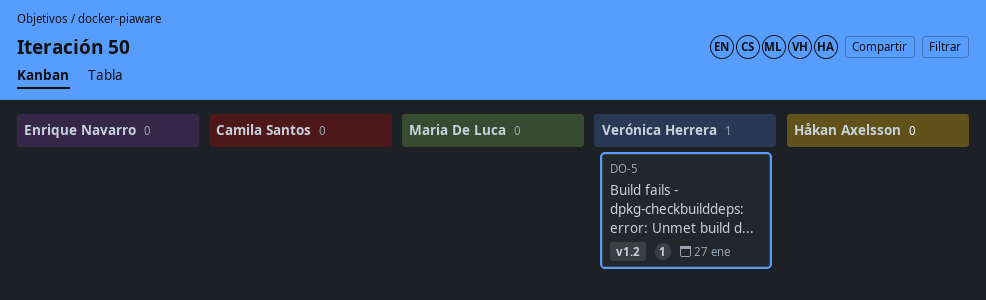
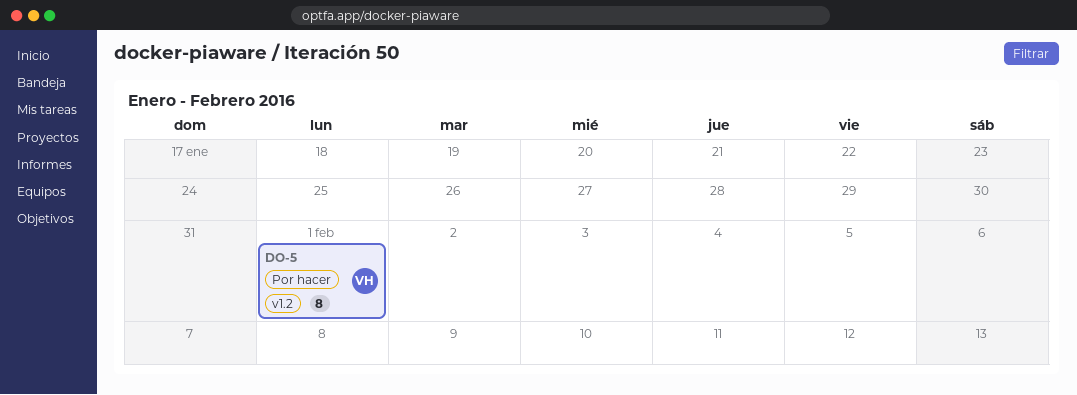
DO-5, estimate: 1 -> 8
DO-5, due: Jan 27 -> Feb 1

